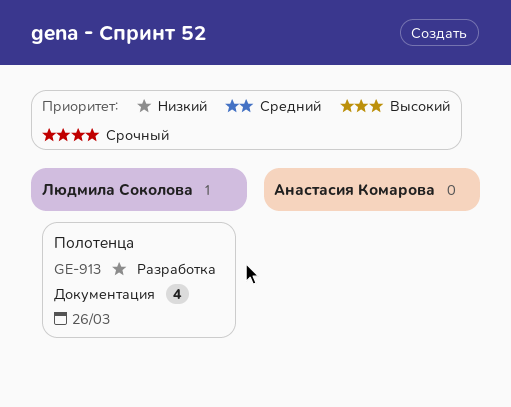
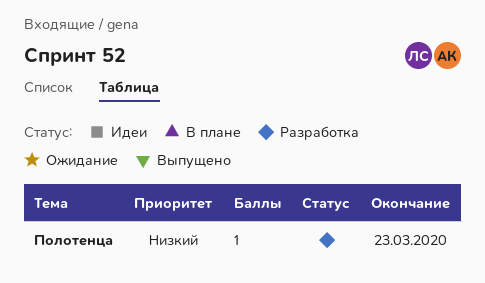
Полотенца, estimate: 4 -> 1
Полотенца, due: Mar 26 -> Mar 23

